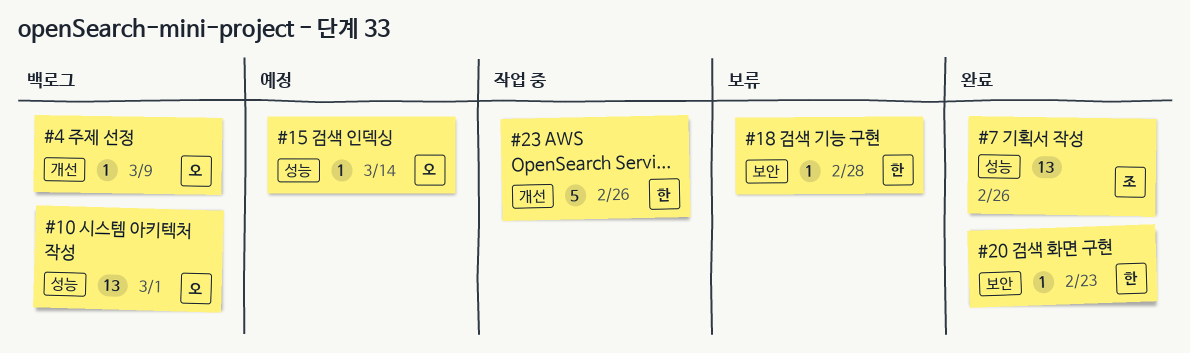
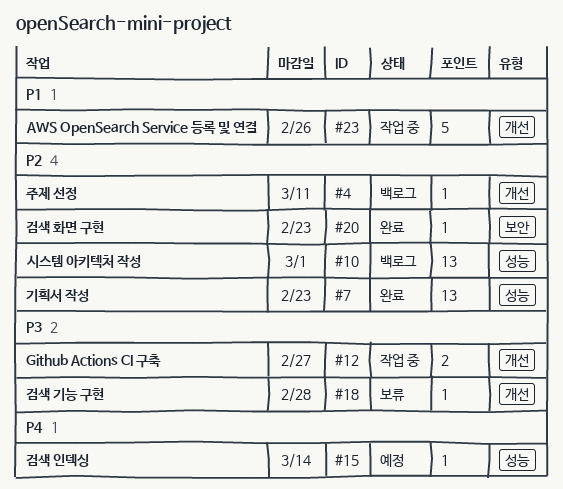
#4, due: Mar 9 -> Mar 11
#7, due: Feb 26 -> Feb 23
#12: none -> present
#18, label: 보안 -> 개선

